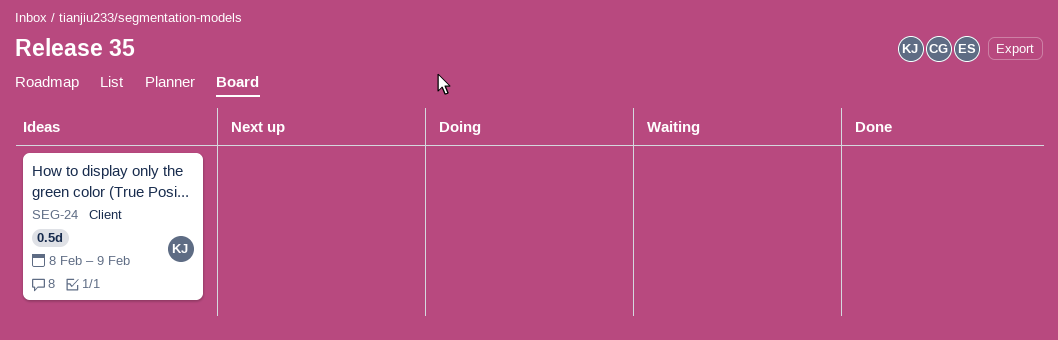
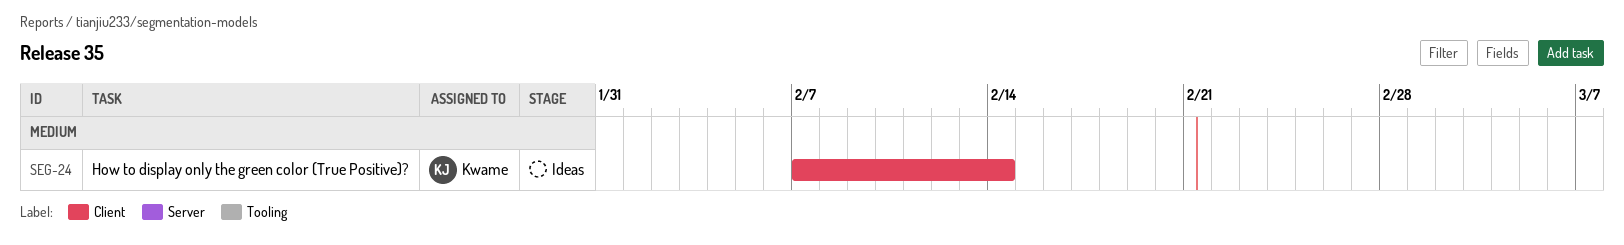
SEG-24, start: Feb 8 -> Feb 7
SEG-24, due: Feb 9 -> Feb 14

